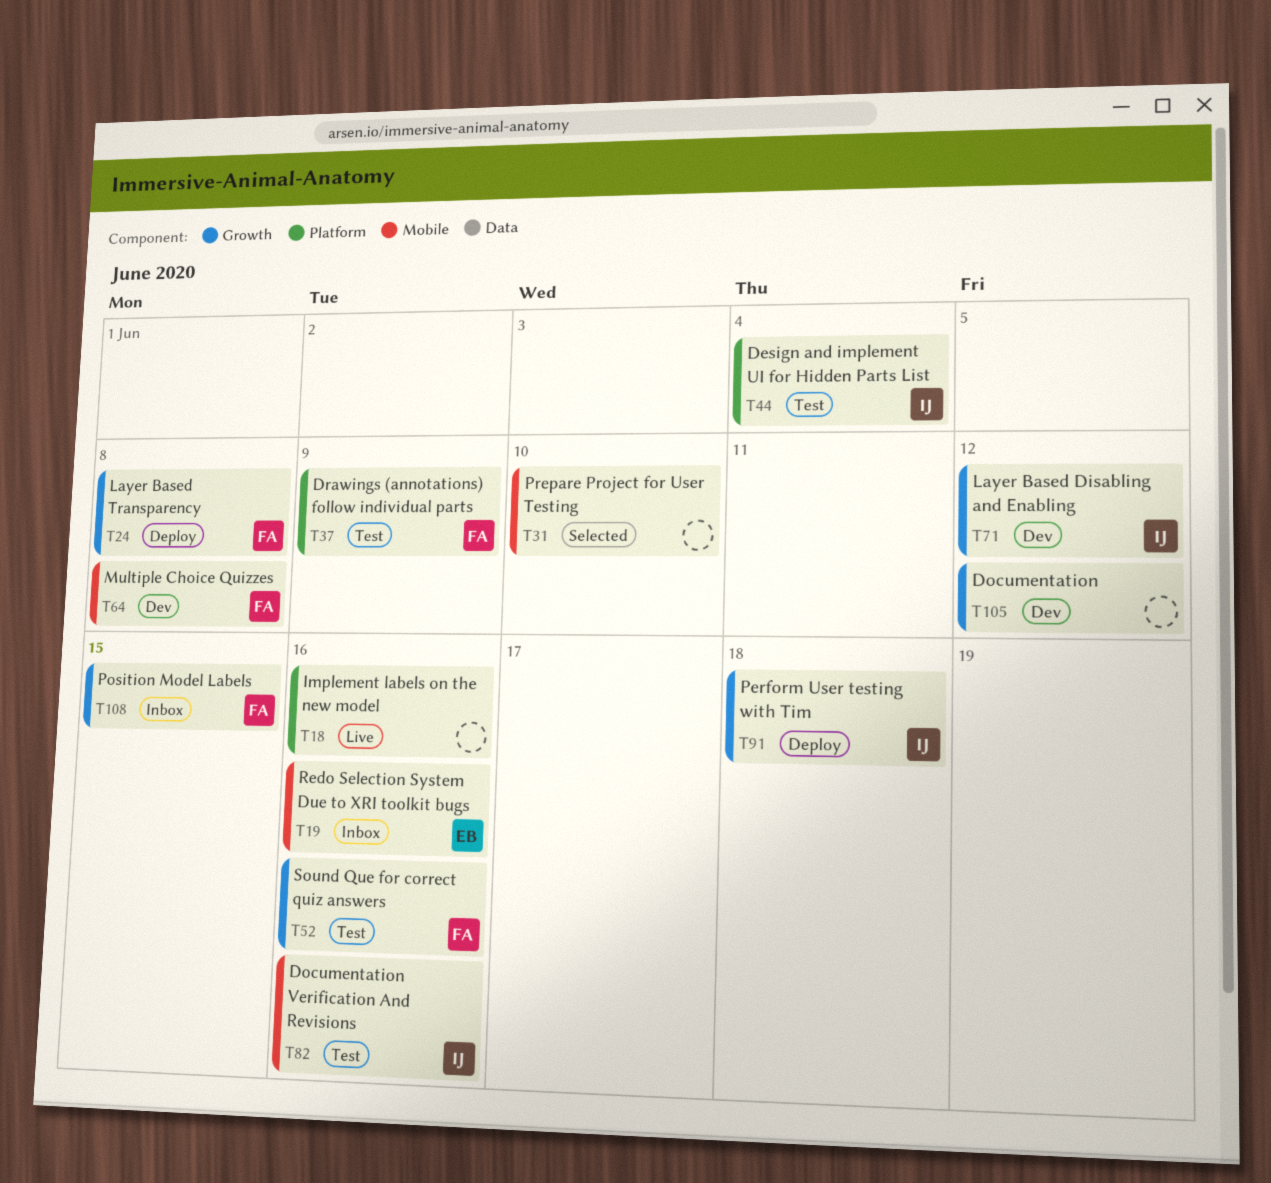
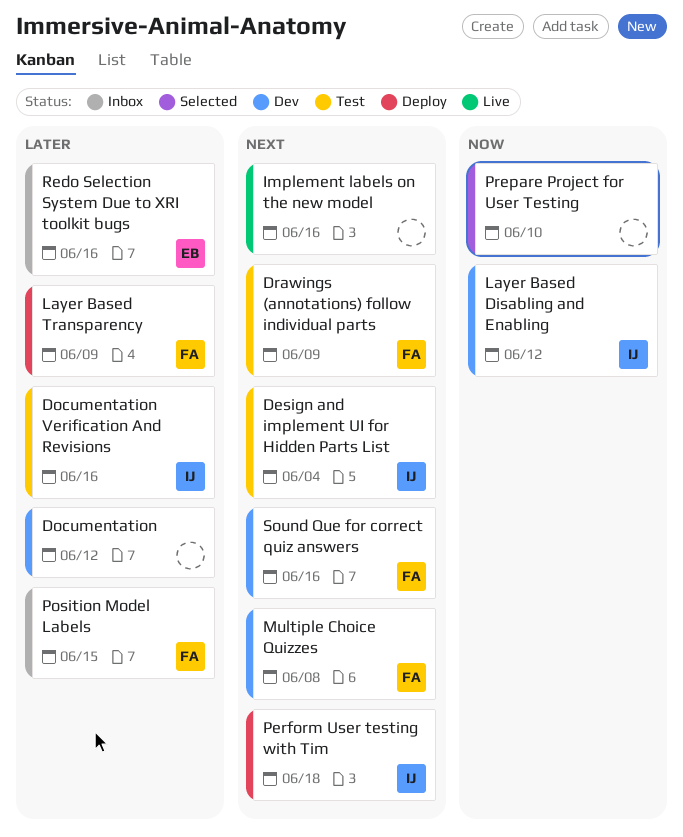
Layer Based Transparency, due: Jun 8 -> Jun 9
Sound Que for correct quiz answers, status: Test -> Dev

